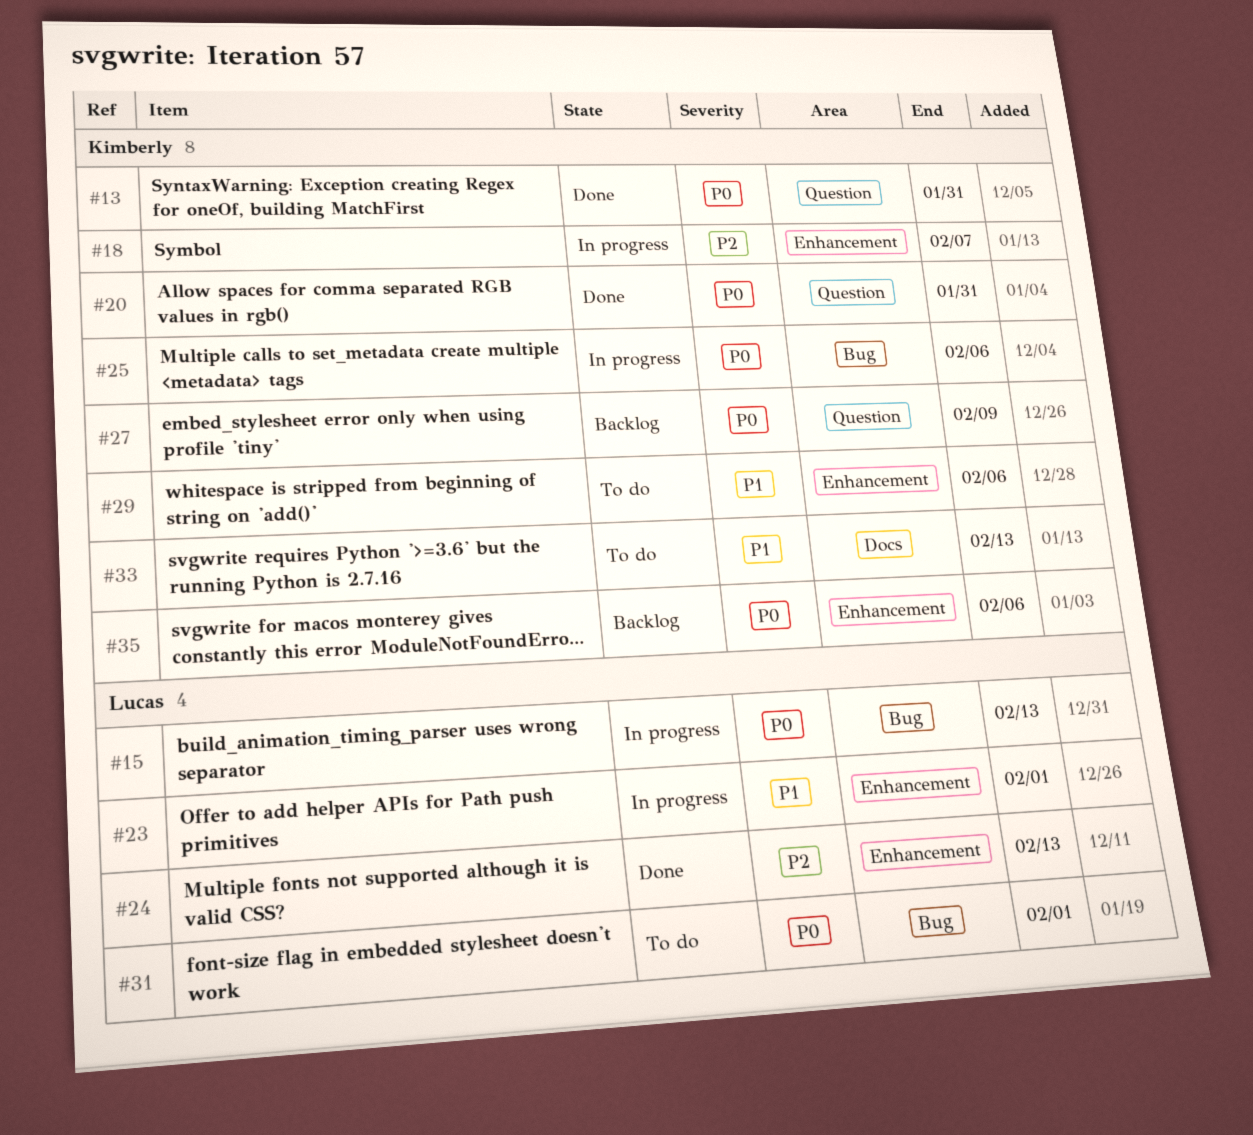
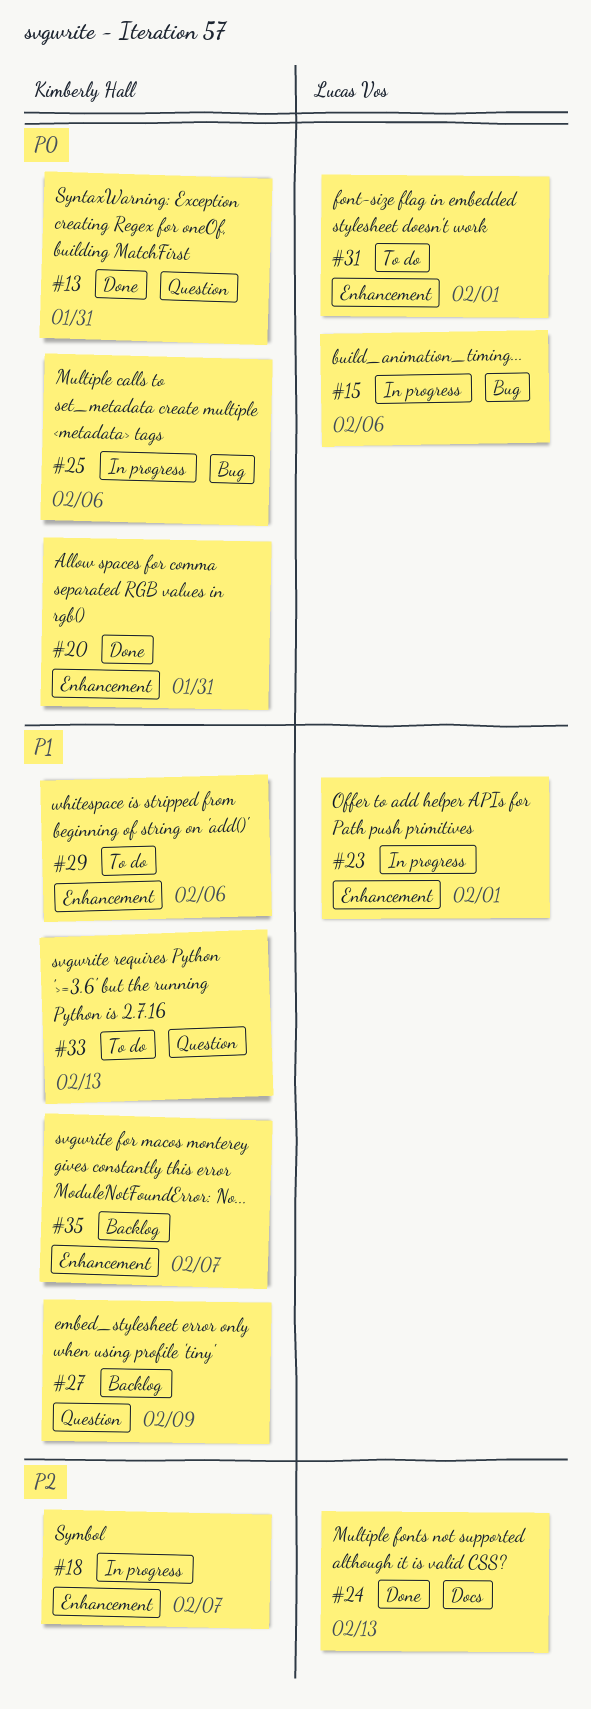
#15, due: Feb 13 -> Feb 6
#20, label: Question -> Enhancement
#24, label: Enhancement -> Docs
#27, priority: P0 -> P1
#31, label: Bug -> Enhancement
#33, label: Docs -> Question
#35, priority: P0 -> P1
#35, due: Feb 6 -> Feb 7

